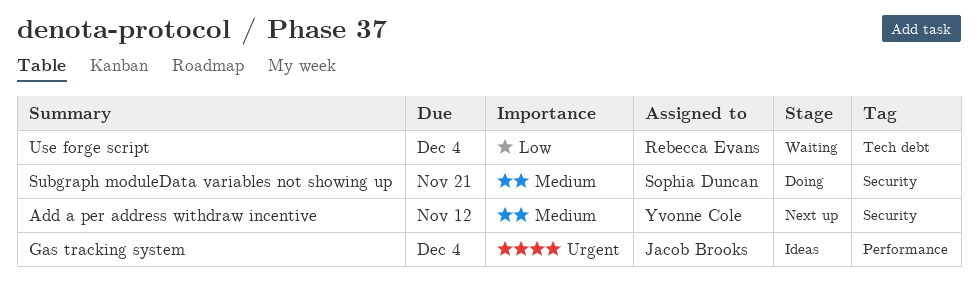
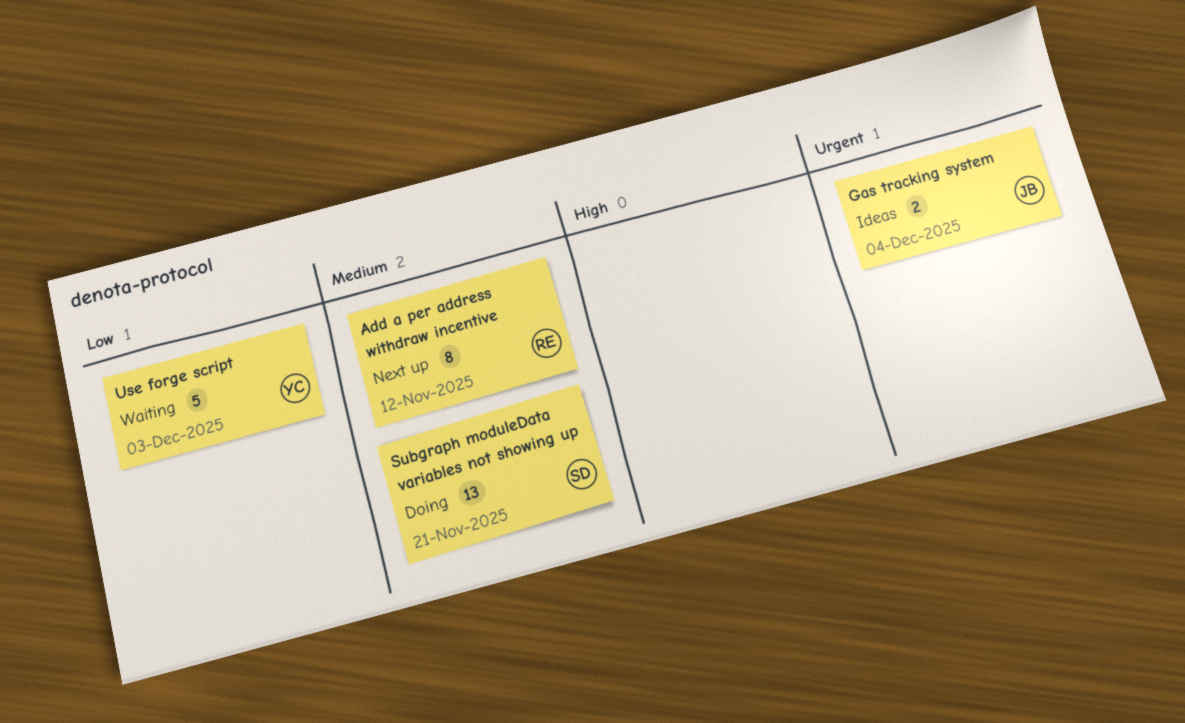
Add a per address withdraw incentive, owner: Yvonne Cole -> Rebecca Evans
Use forge script, owner: Rebecca Evans -> Yvonne Cole
Use forge script, due: Dec 4 -> Dec 3

